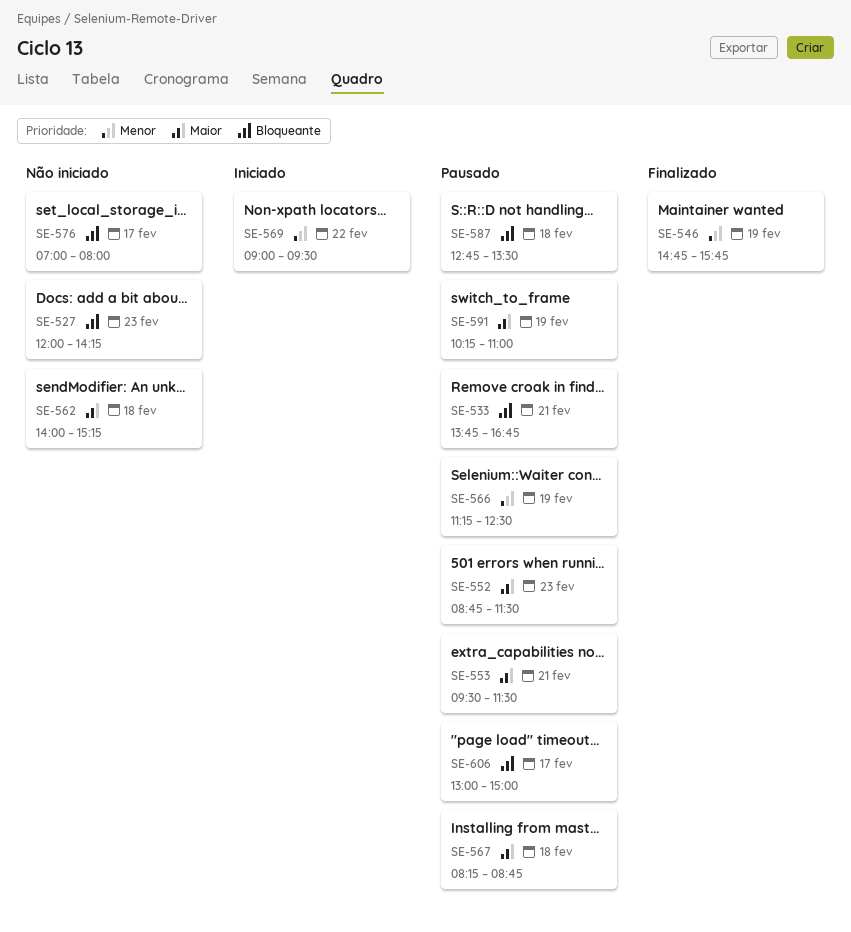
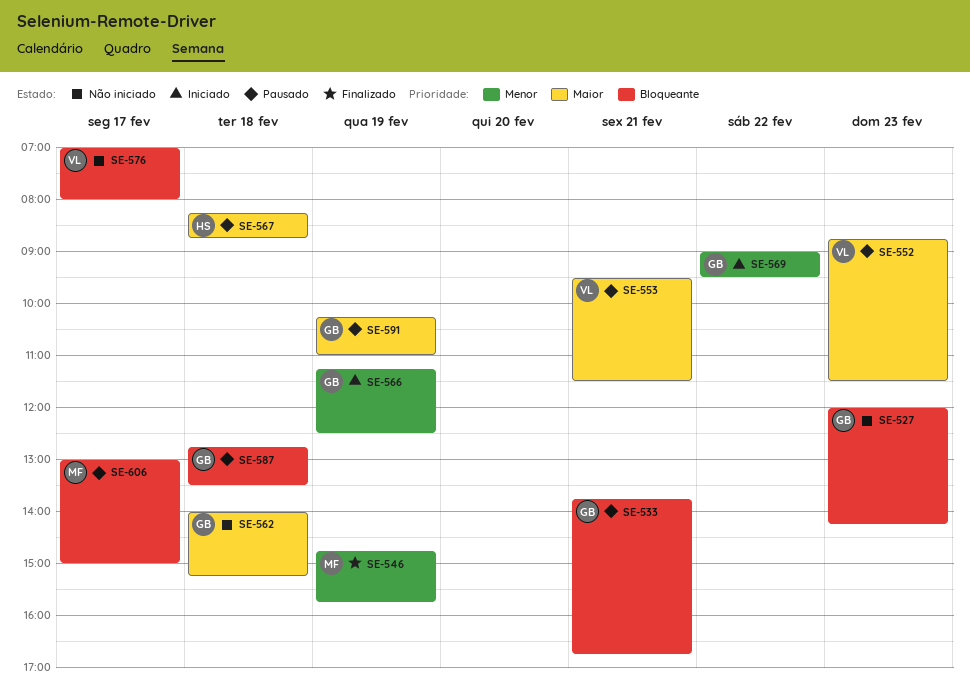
SE-566, status: Pausado -> Iniciado

